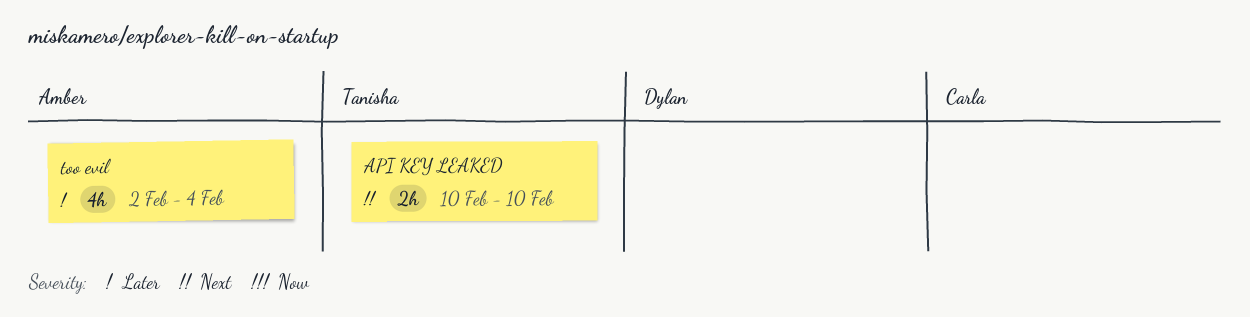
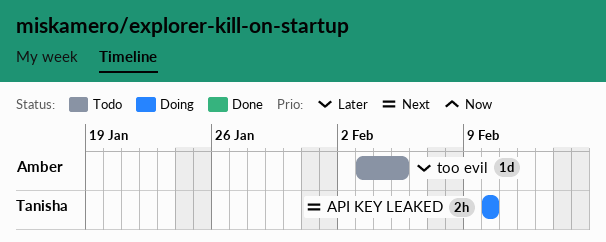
too evil, estimate: 4h -> 1d
too evil, start: Feb 2 -> Feb 3
too evil, due: Feb 4 -> Feb 5

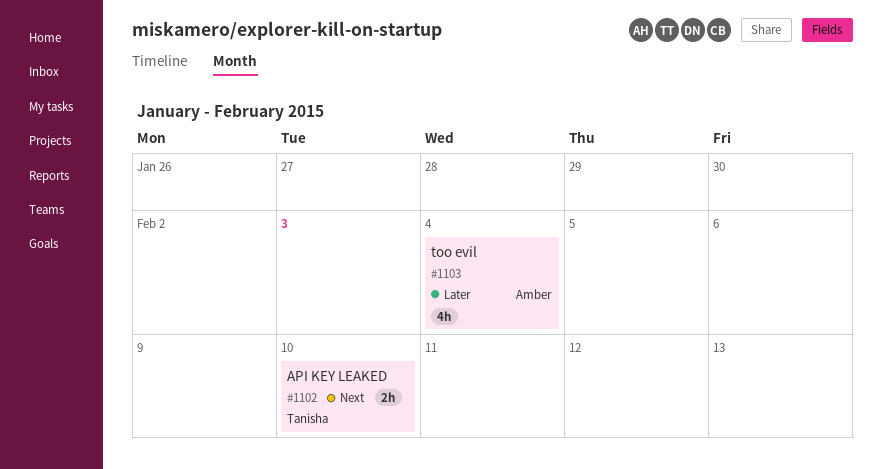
too evil, estimate: 1d -> 4h
too evil, due: Feb 5 -> Feb 4

